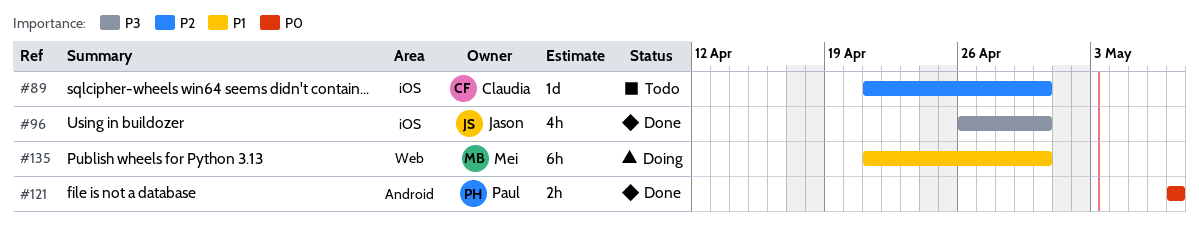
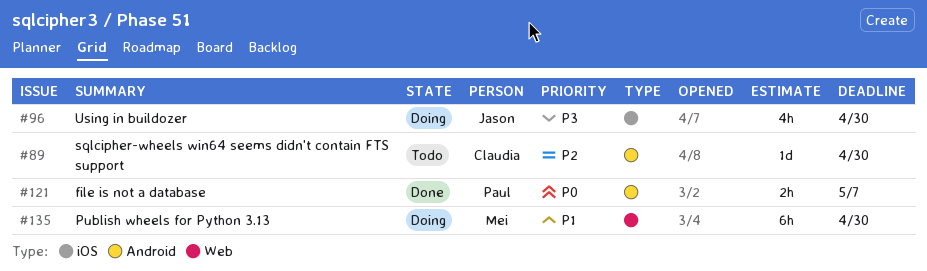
#89, label: iOS -> Android
#96, status: Done -> Doing

